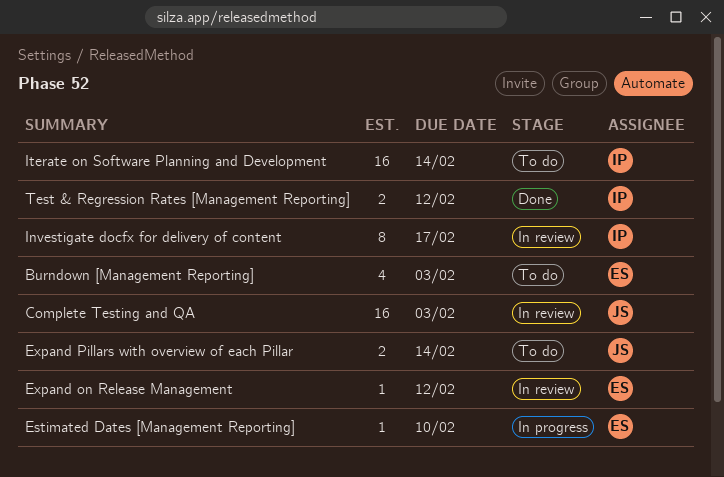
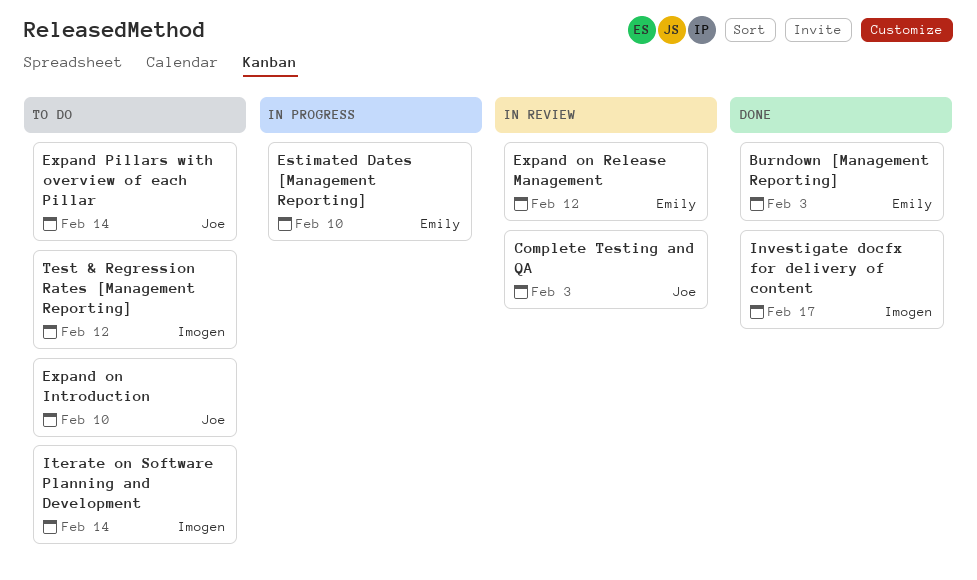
Burndown [Management Reporting], status: To do -> Done
Expand on Introduction: none -> present
Investigate docfx for delivery of content, status: In review -> Done
Test & Regression Rates [Management Reporting], status: Done -> To do

